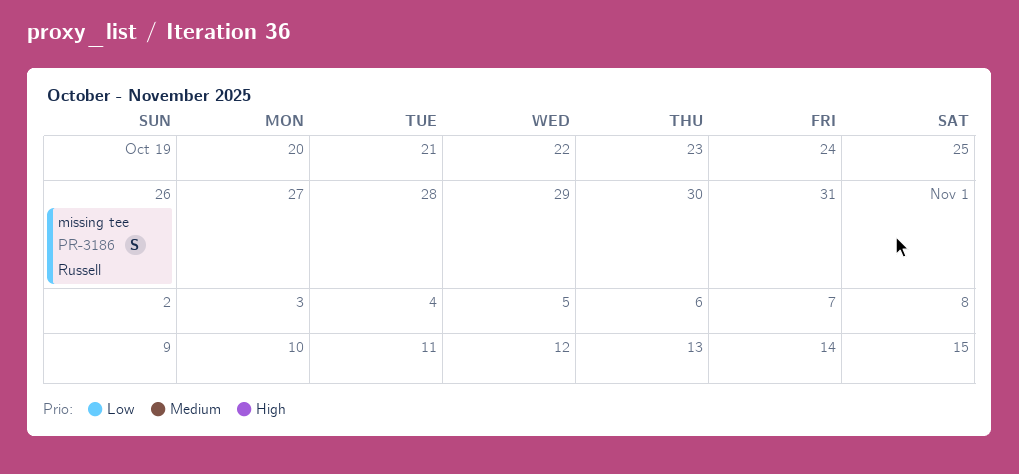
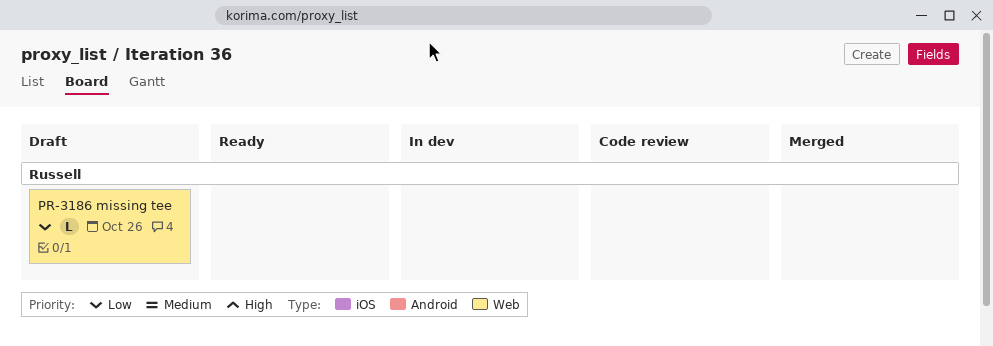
PR-3186, estimate: S -> L

